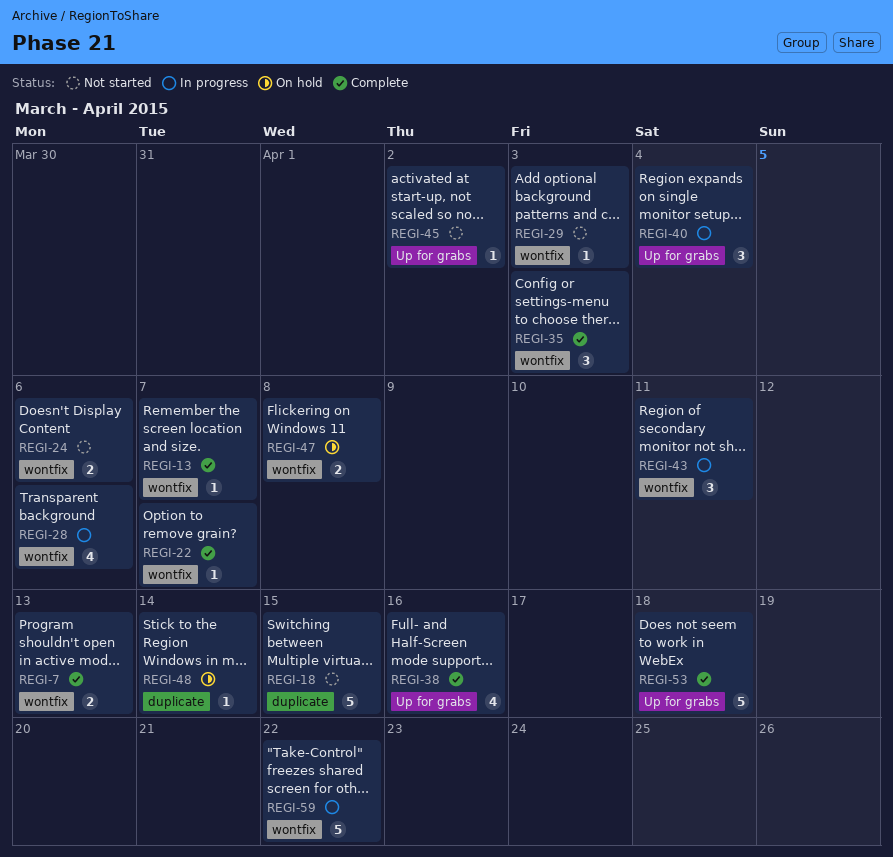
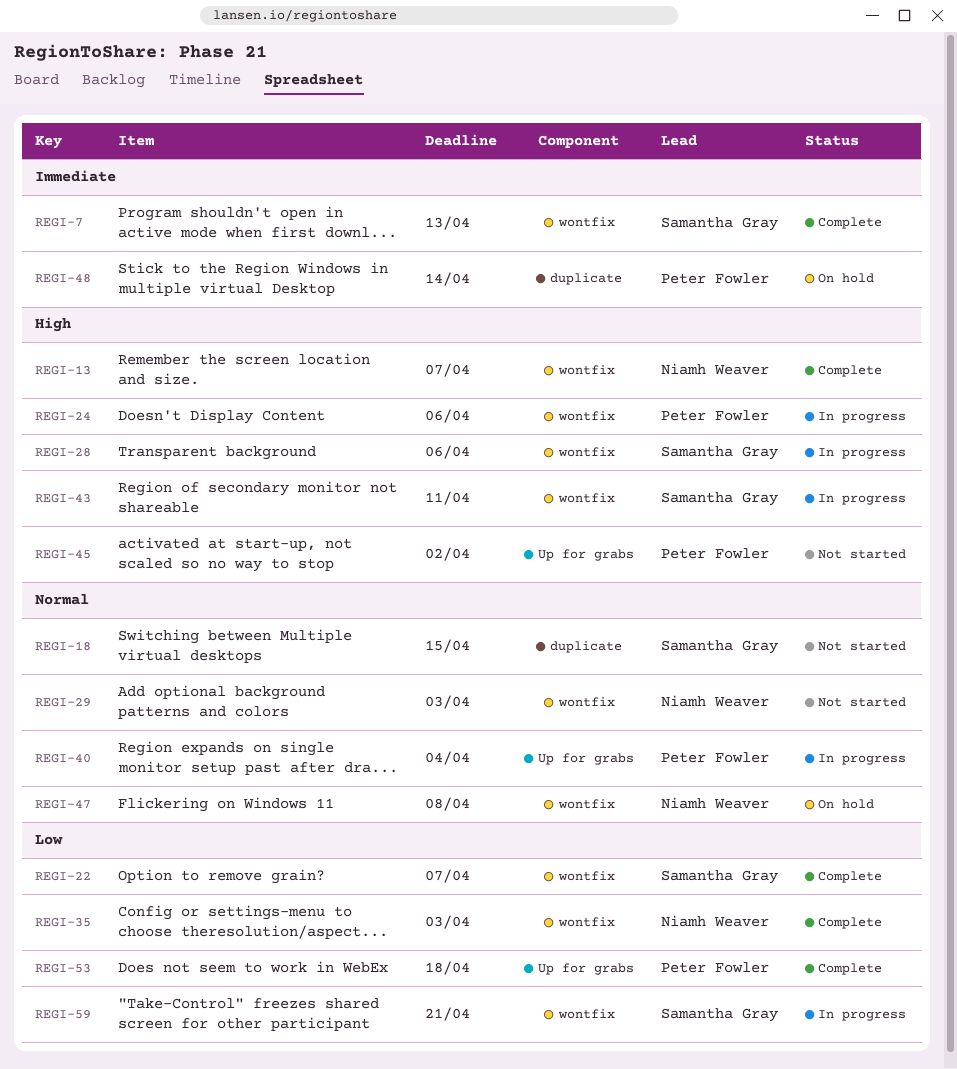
REGI-24, status: Not started -> In progress
REGI-38: present -> none
REGI-59, due: Apr 22 -> Apr 21

